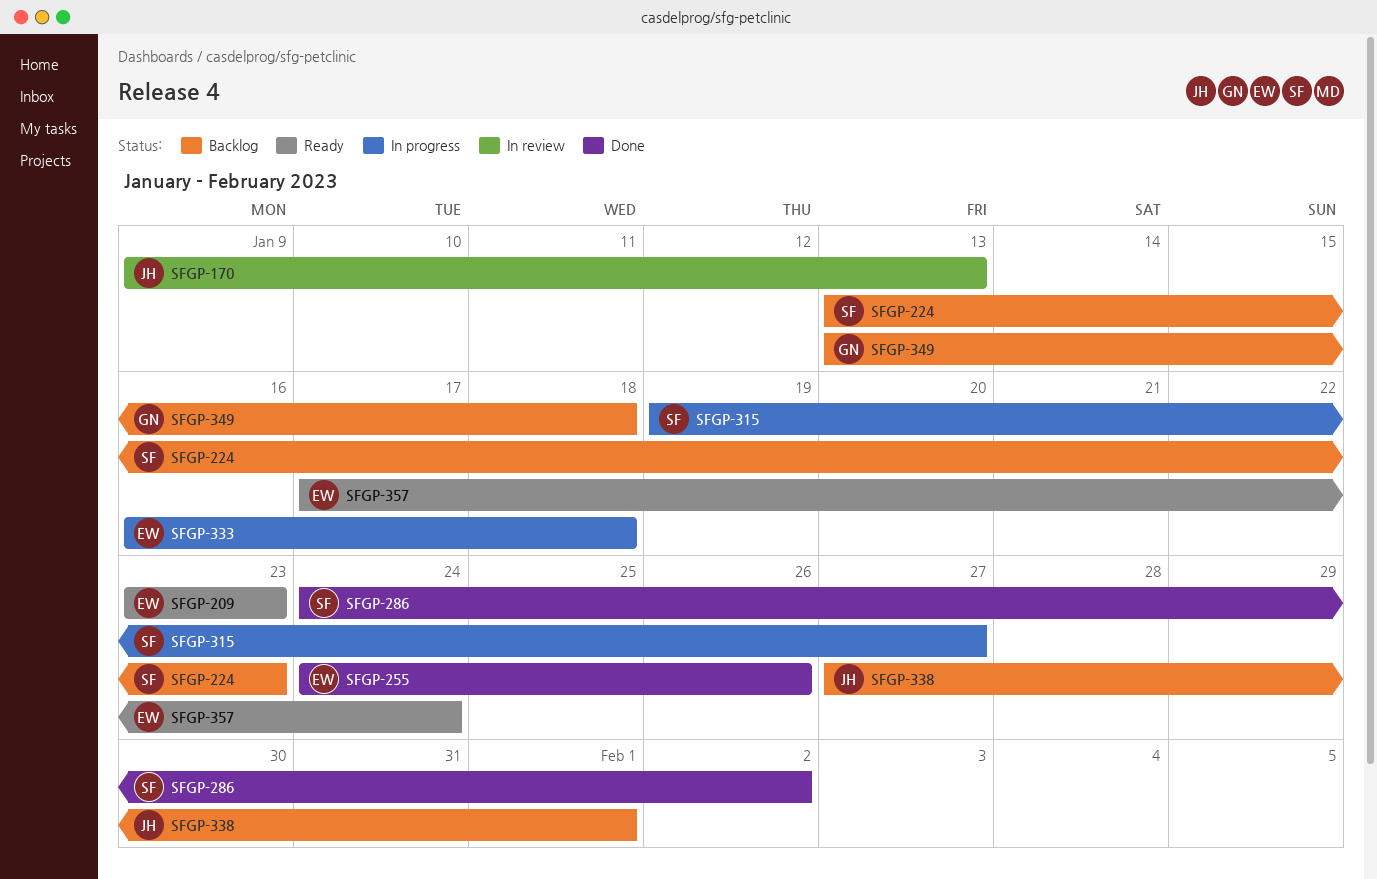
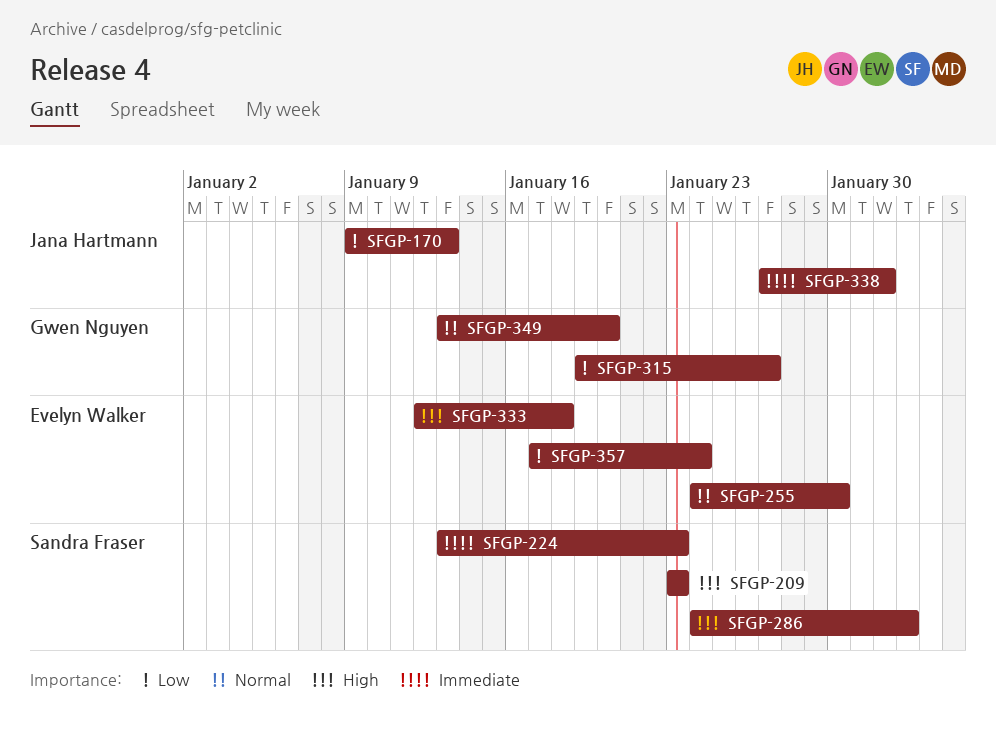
SFGP-209, owner: Evelyn Walker -> Sandra Fraser
SFGP-255, due: Jan 26 -> Jan 30
SFGP-315, owner: Sandra Fraser -> Gwen Nguyen
SFGP-333, start: Jan 16 -> Jan 12
SFGP-349, due: Jan 18 -> Jan 20

